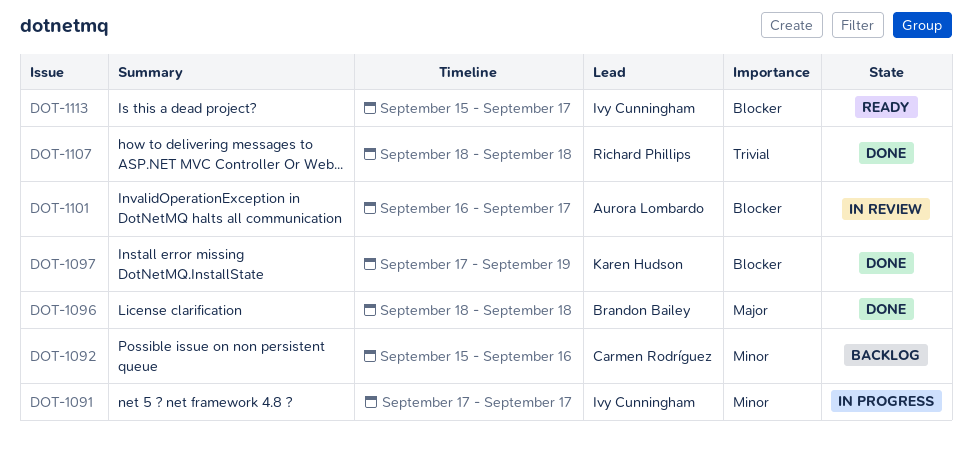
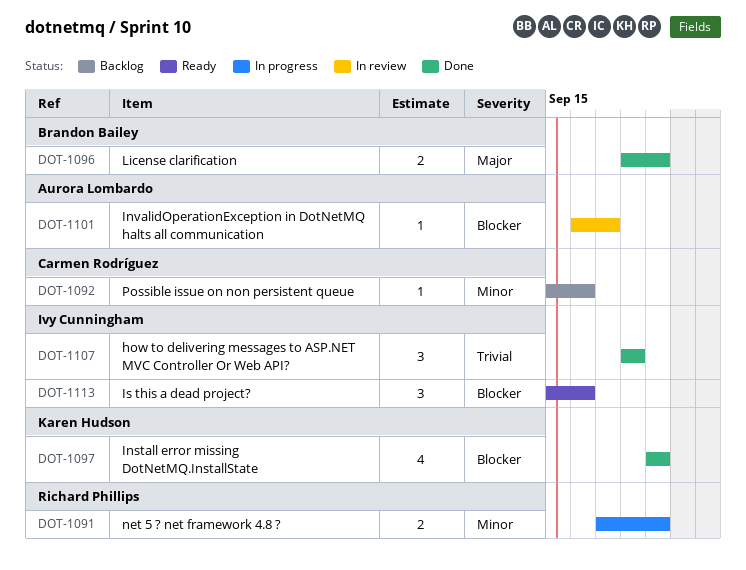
DOT-1091, owner: Ivy Cunningham -> Richard Phillips
DOT-1091, due: Sep 17 -> Sep 19
DOT-1096, due: Sep 18 -> Sep 19
DOT-1097, start: Sep 17 -> Sep 19
DOT-1107, owner: Richard Phillips -> Ivy Cunningham
DOT-1113, due: Sep 17 -> Sep 16

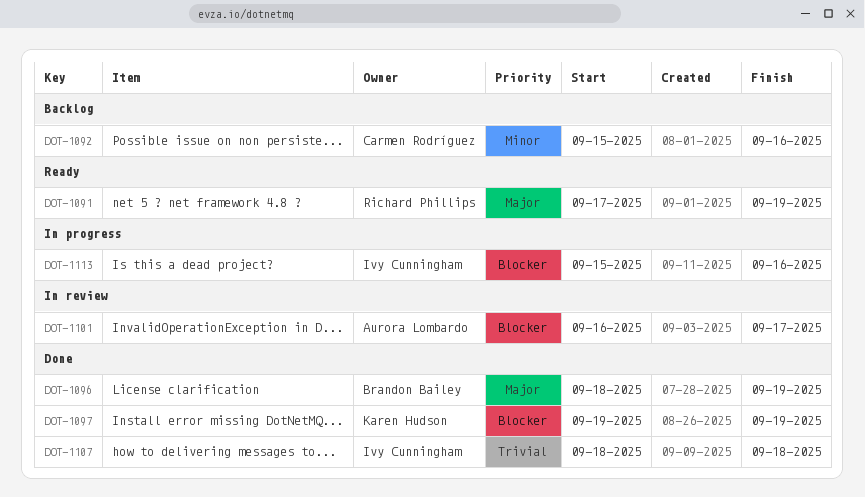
DOT-1091, status: In progress -> Ready
DOT-1091, priority: Minor -> Major
DOT-1113, status: Ready -> In progress

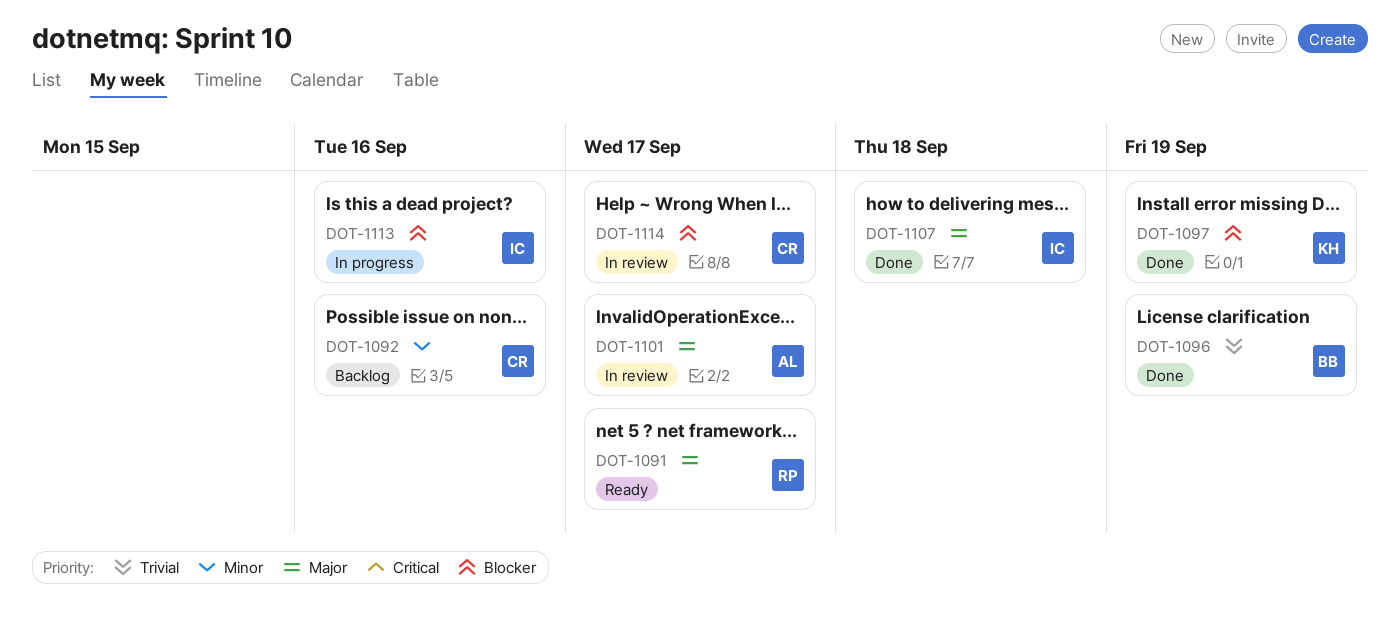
DOT-1091, due: Sep 19 -> Sep 17
DOT-1096, priority: Major -> Trivial
DOT-1101, priority: Blocker -> Major
DOT-1107, priority: Trivial -> Major
DOT-1114: none -> present

